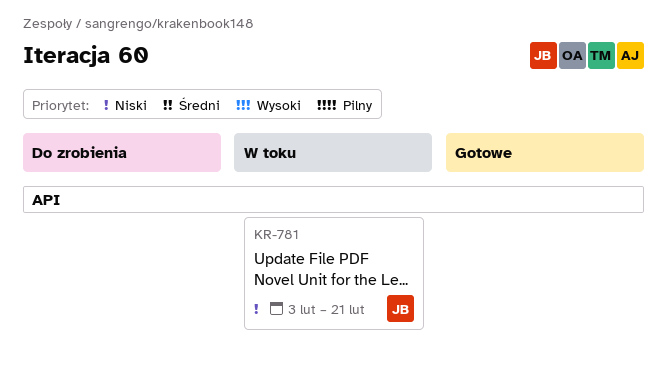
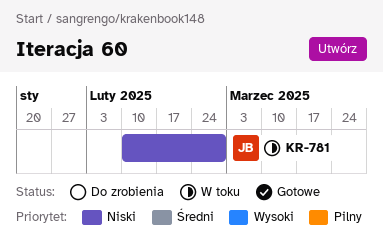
KR-781, start: Feb 3 -> Feb 10
KR-781, due: Feb 21 -> Feb 28

